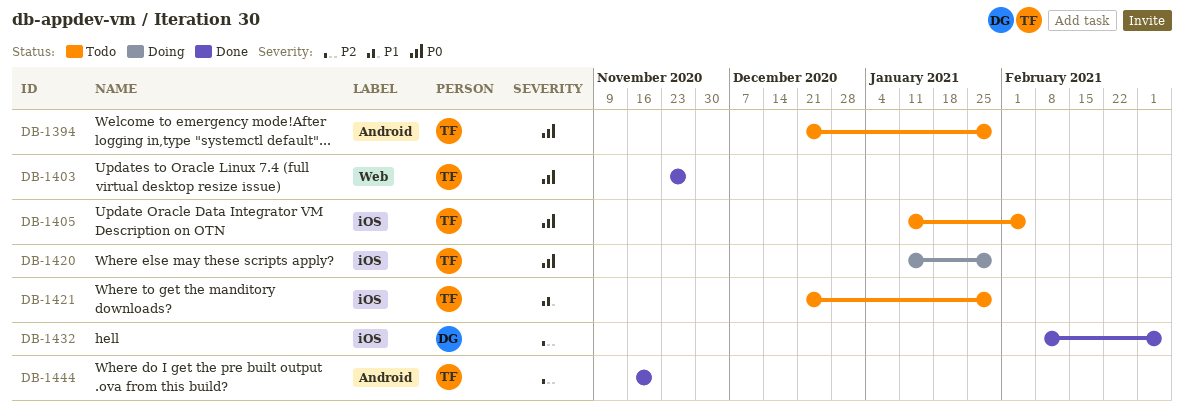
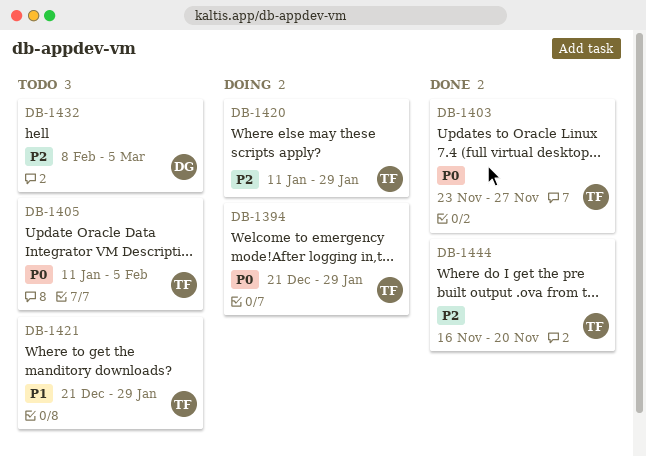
DB-1394, status: Todo -> Doing
DB-1420, priority: P0 -> P2
DB-1432, status: Done -> Todo

